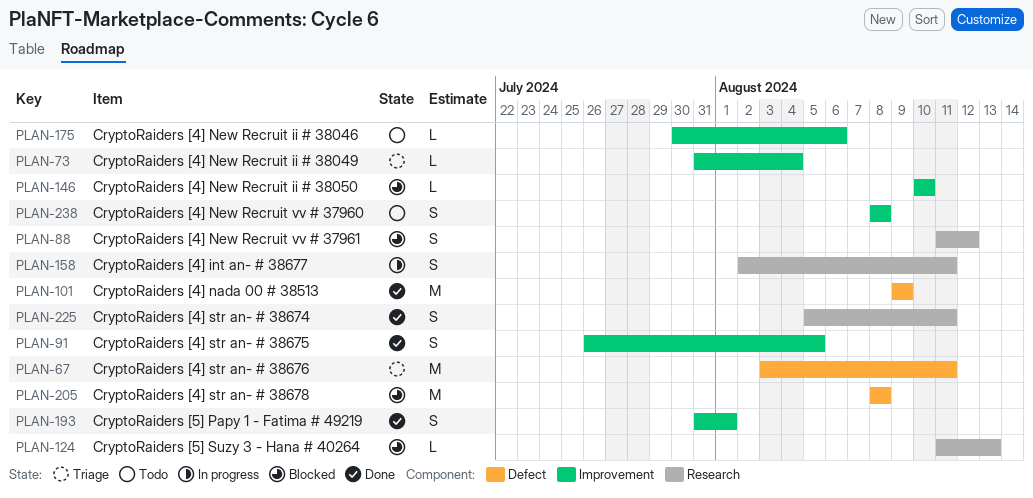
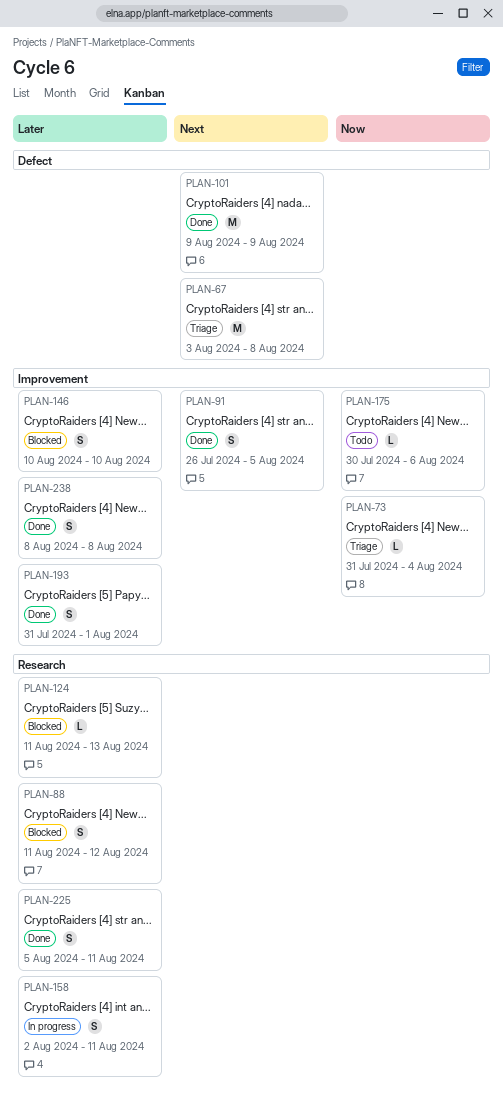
PLAN-67, due: Aug 11 -> Aug 8
PLAN-146, estimate: L -> S
PLAN-205: present -> none
PLAN-238, status: Todo -> Done

